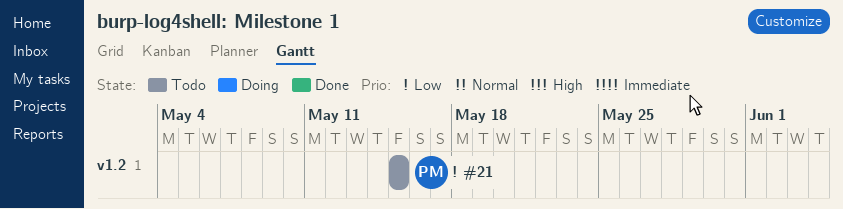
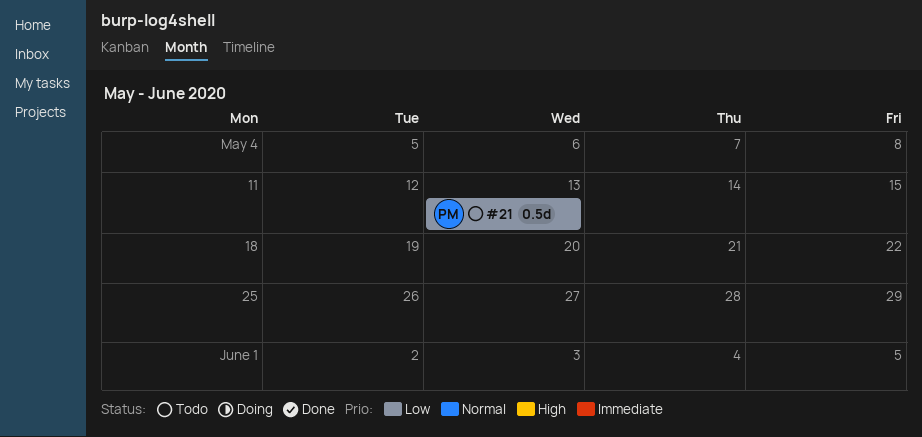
#21, start: May 15 -> May 13
#21, due: May 15 -> May 13

